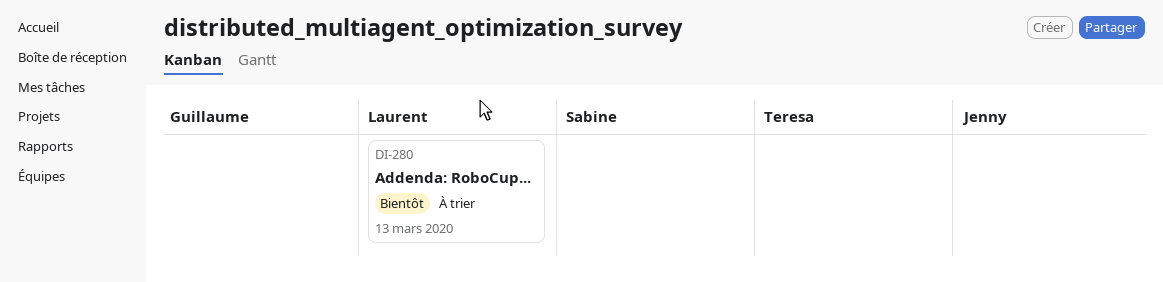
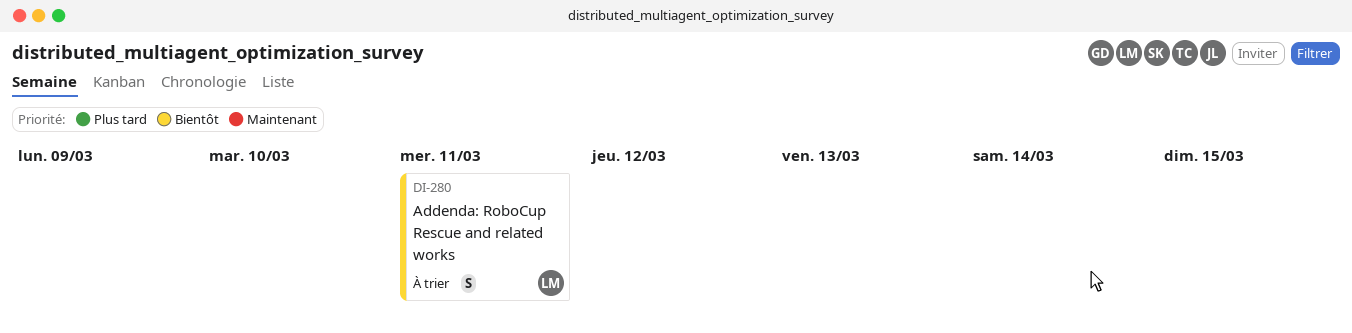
DI-280, due: Mar 13 -> Mar 11

